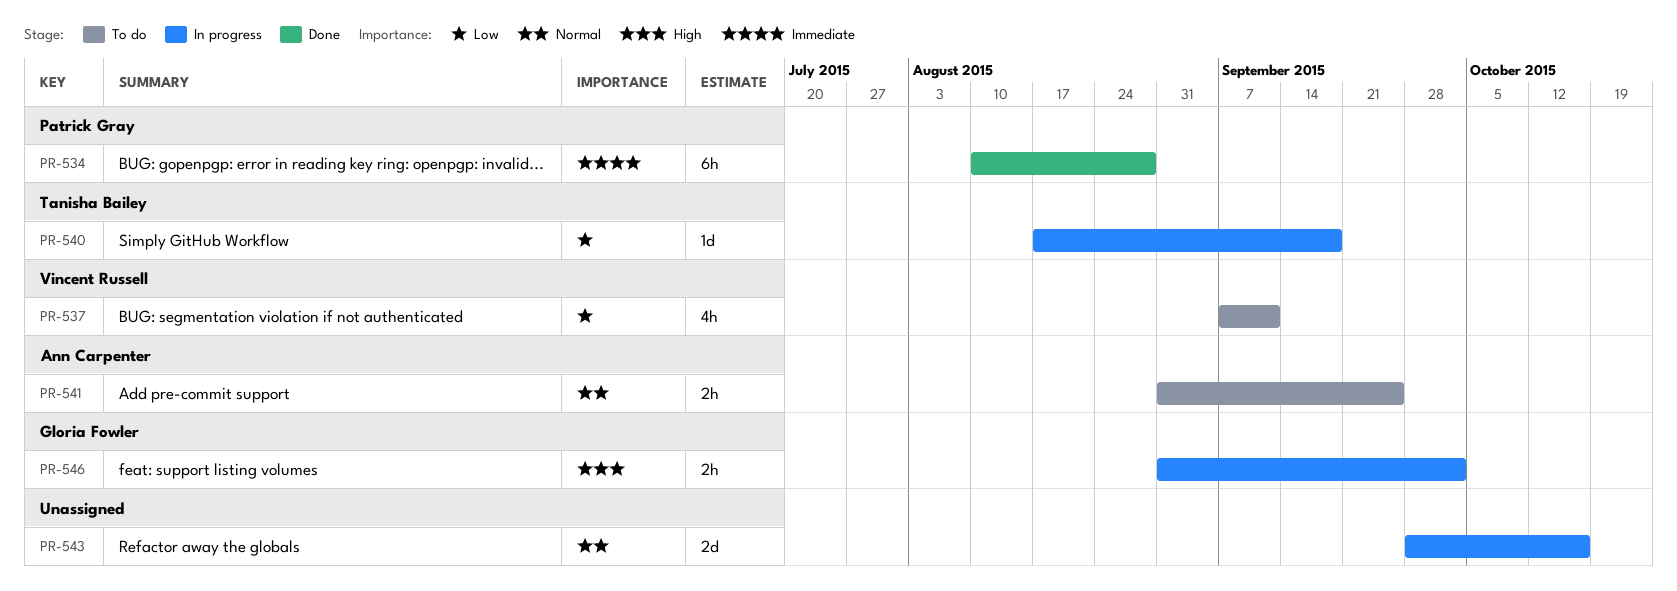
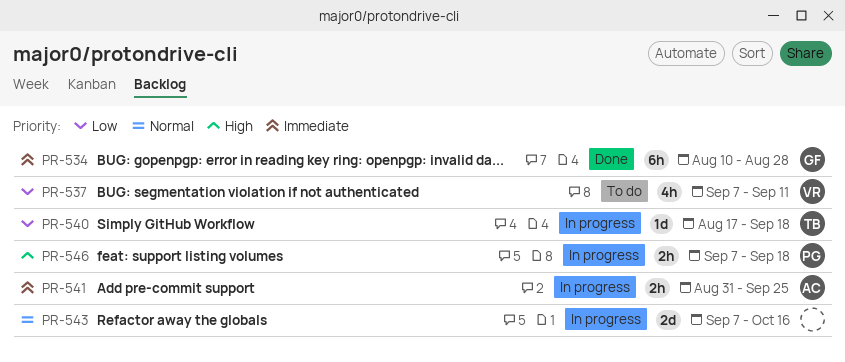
PR-534, owner: Patrick Gray -> Gloria Fowler
PR-541, status: To do -> In progress
PR-541, priority: Normal -> Immediate
PR-543, start: Sep 28 -> Sep 7
PR-546, owner: Gloria Fowler -> Patrick Gray
PR-546, start: Aug 31 -> Sep 7
PR-546, due: Oct 2 -> Sep 18

